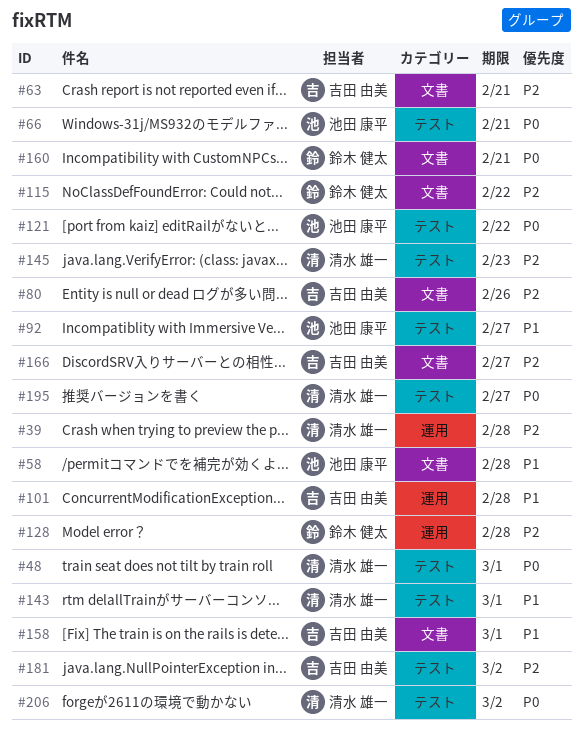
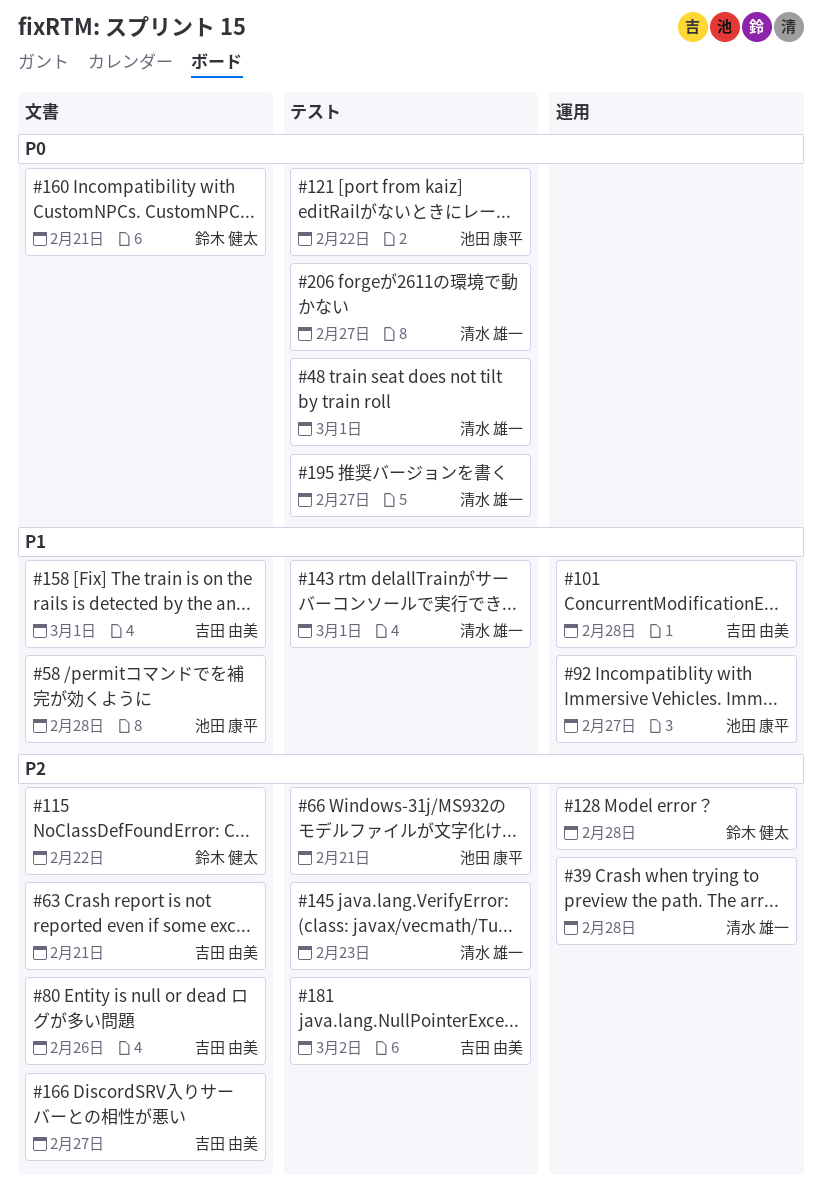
#66, priority: P0 -> P2
#92, label: テスト -> 運用
#206, due: Mar 2 -> Feb 27

